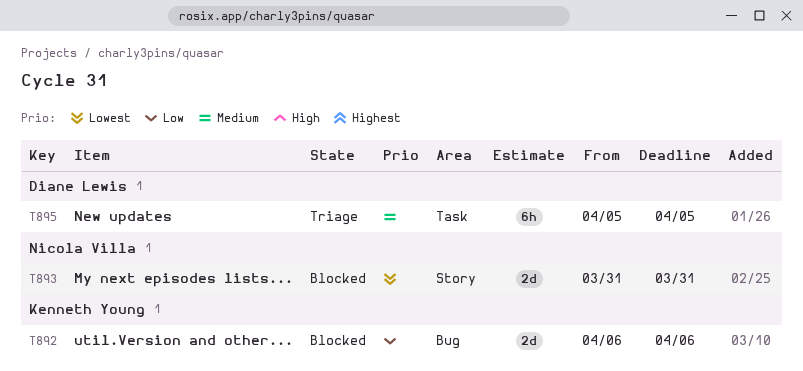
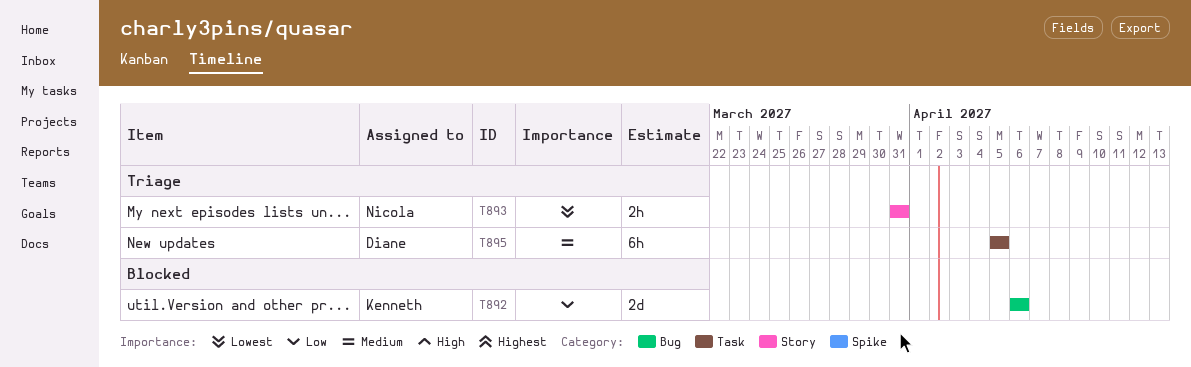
T893, status: Blocked -> Triage
T893, estimate: 2d -> 2h

